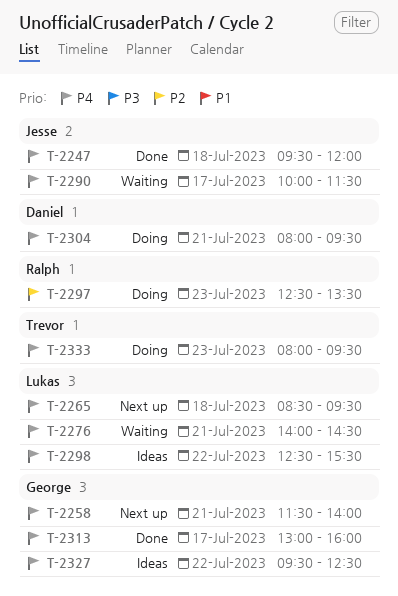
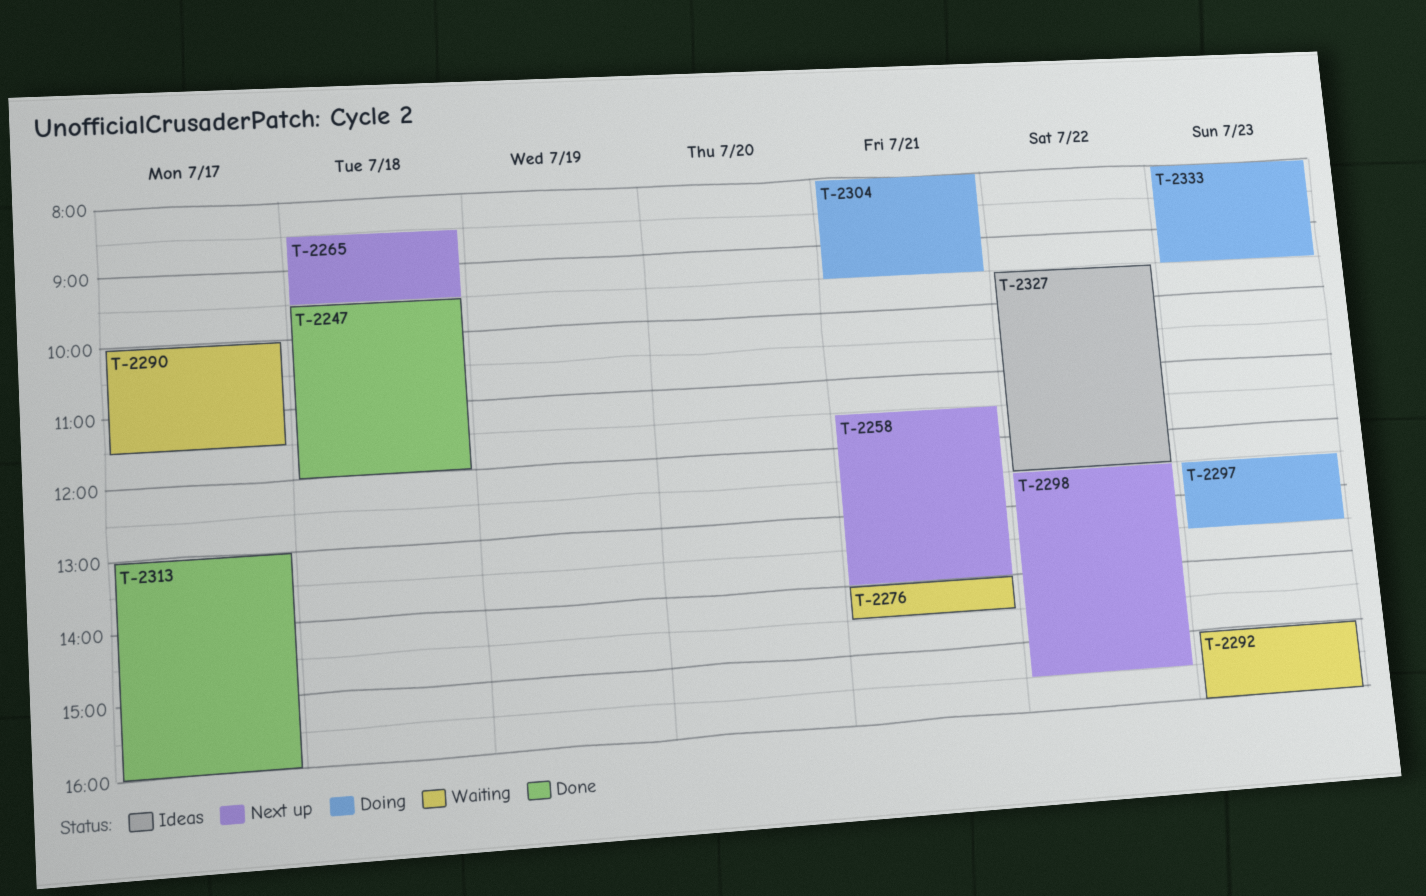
T-2292: none -> present
T-2298, status: Ideas -> Next up

